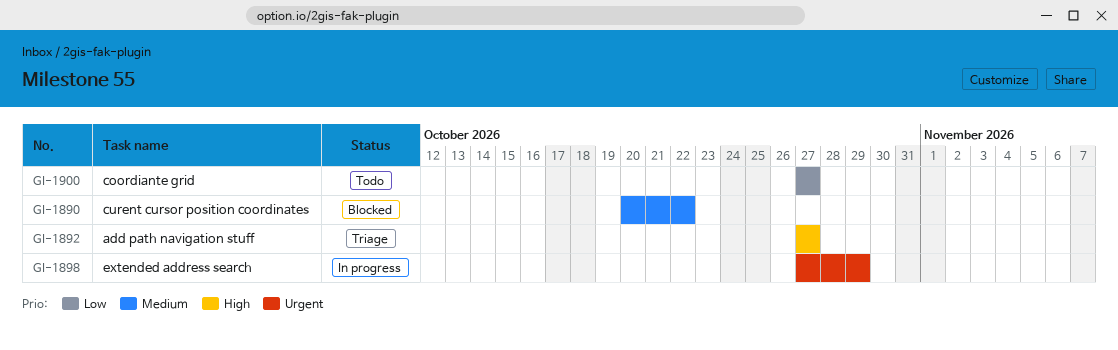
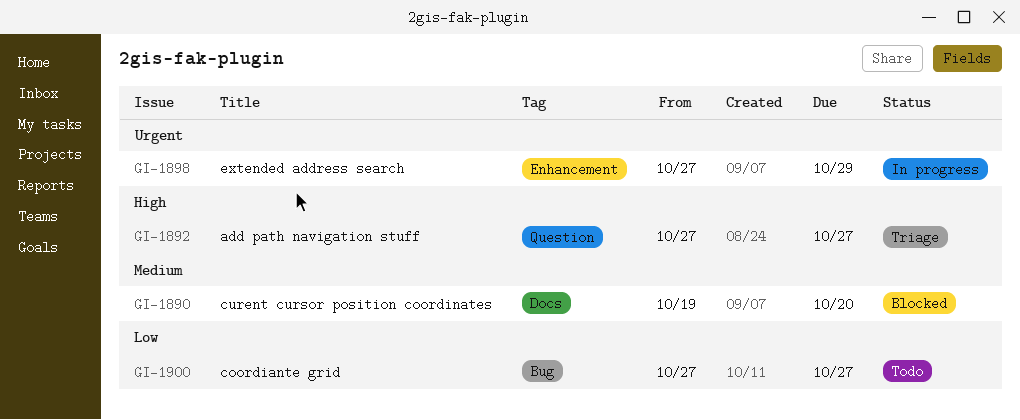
GI-1890, start: Oct 20 -> Oct 19
GI-1890, due: Oct 22 -> Oct 20

